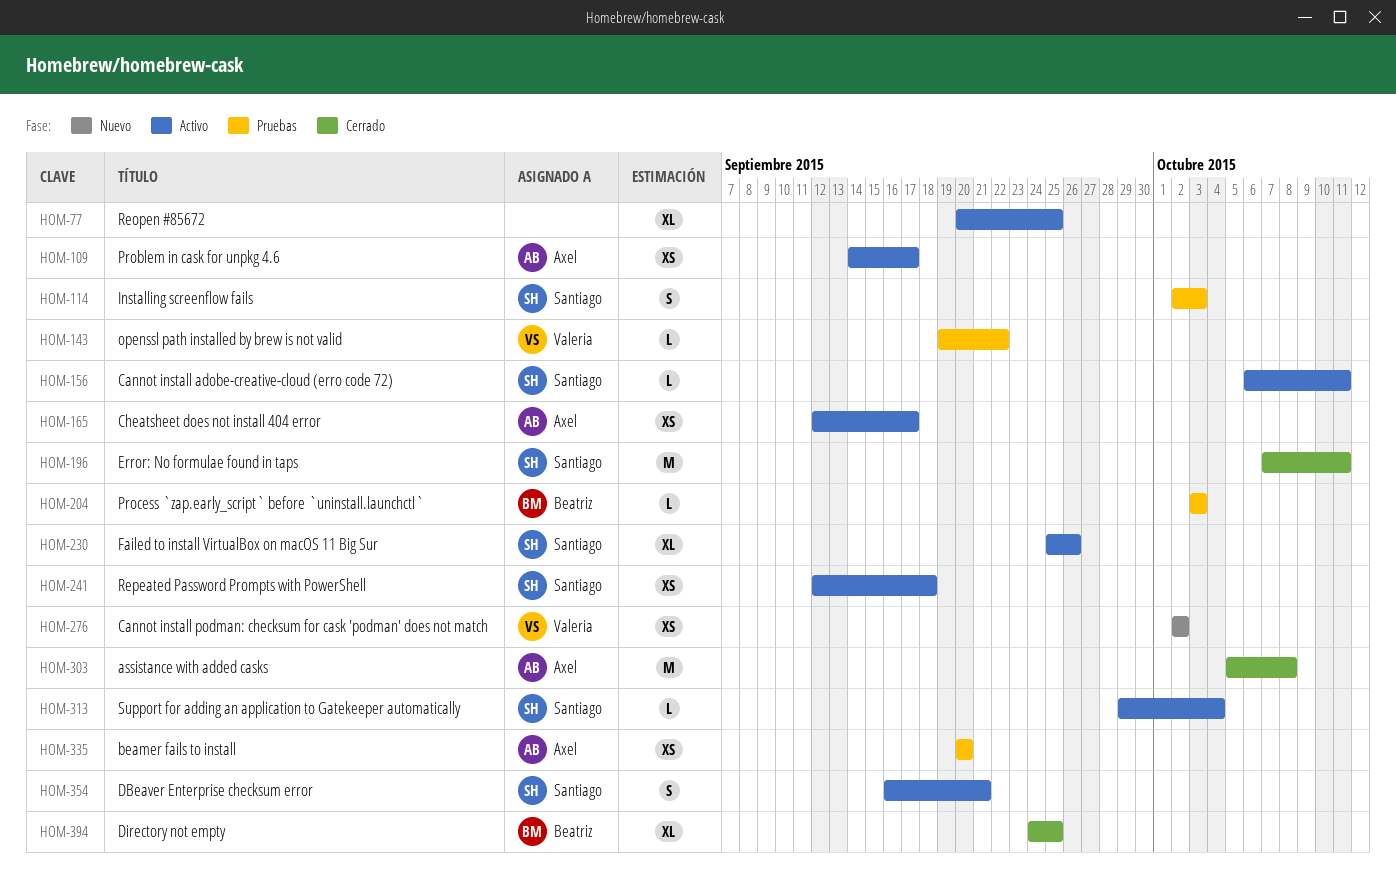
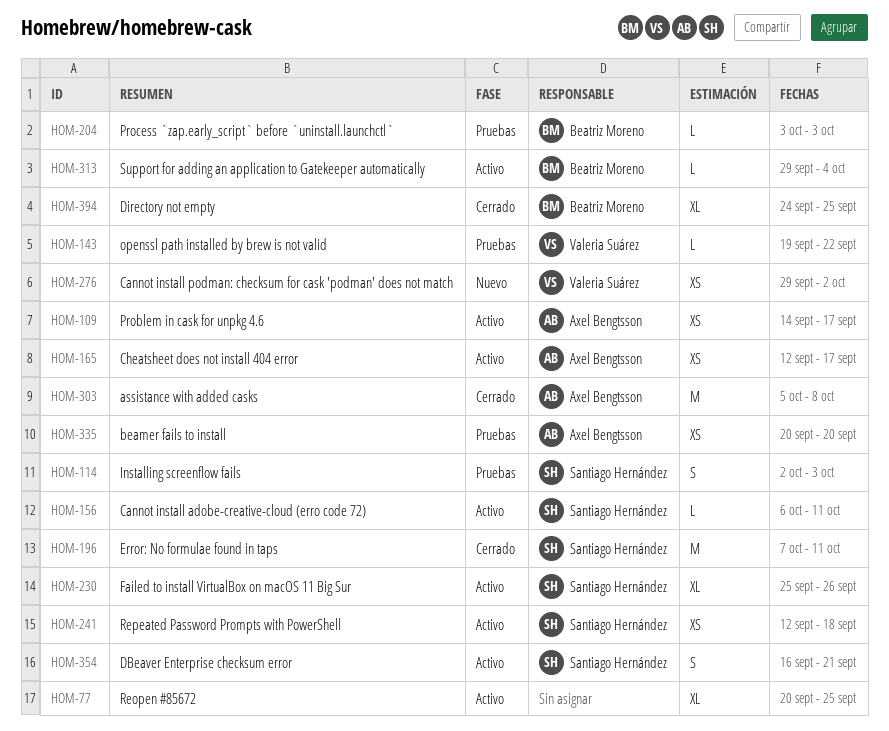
HOM-276, start: Oct 2 -> Sep 29
HOM-313, owner: Santiago Hernández -> Beatriz Moreno

